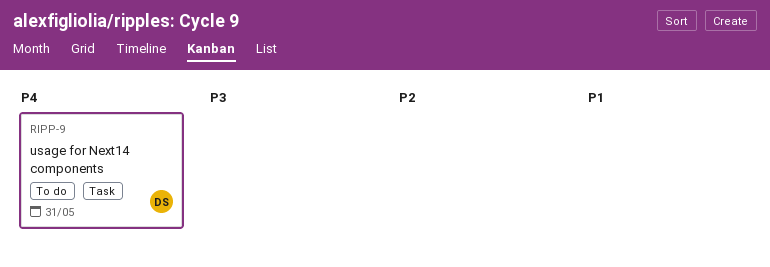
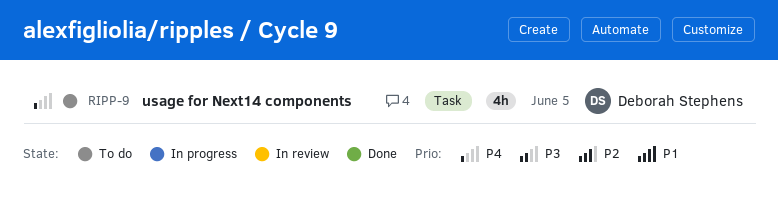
RIPP-9, due: May 31 -> Jun 5

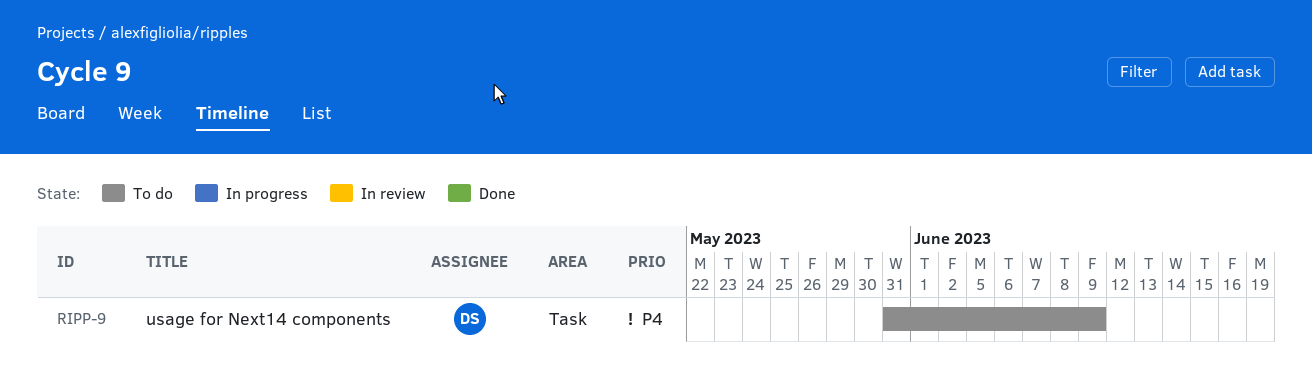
RIPP-9, due: Jun 5 -> Jun 9

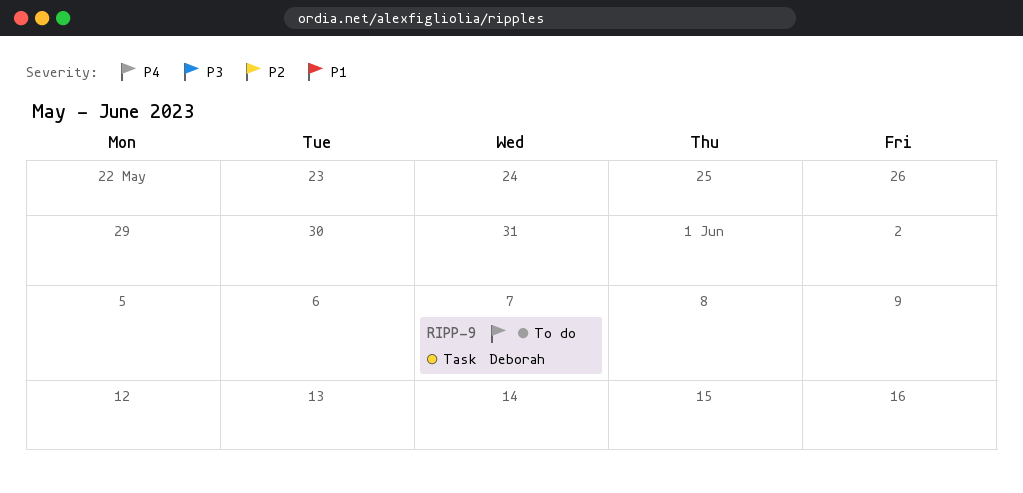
RIPP-9, due: Jun 9 -> Jun 7

